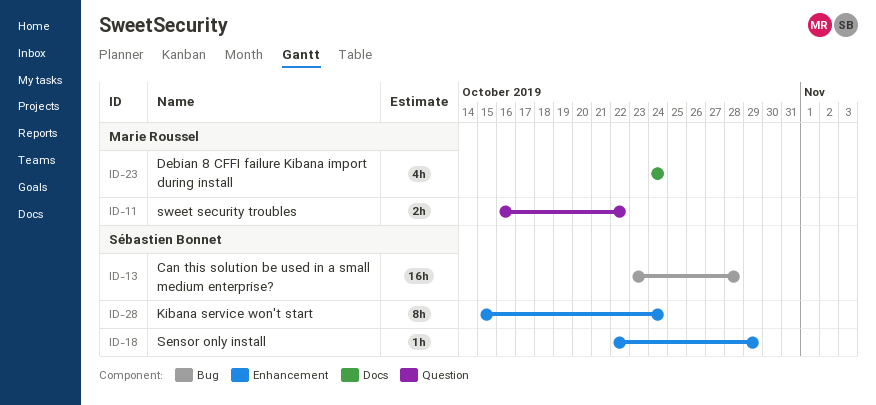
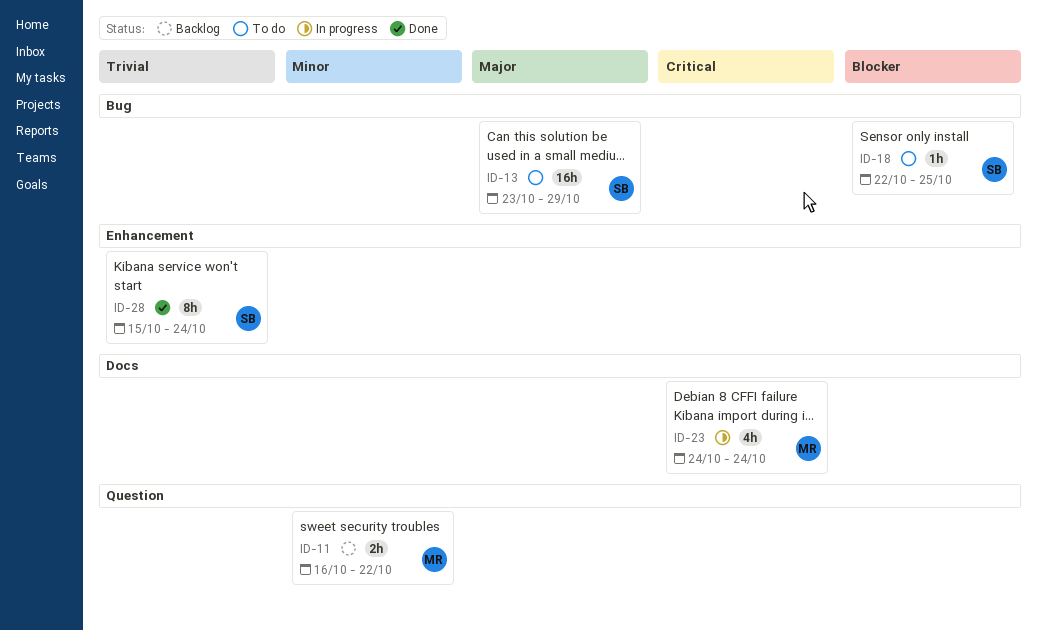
ID-13, due: Oct 28 -> Oct 29
ID-18, label: Enhancement -> Bug
ID-18, due: Oct 29 -> Oct 25

